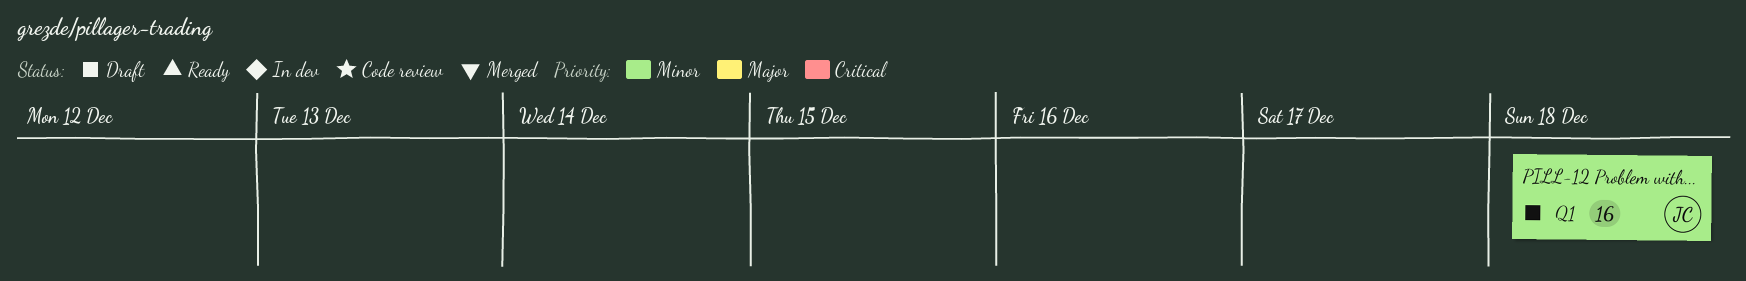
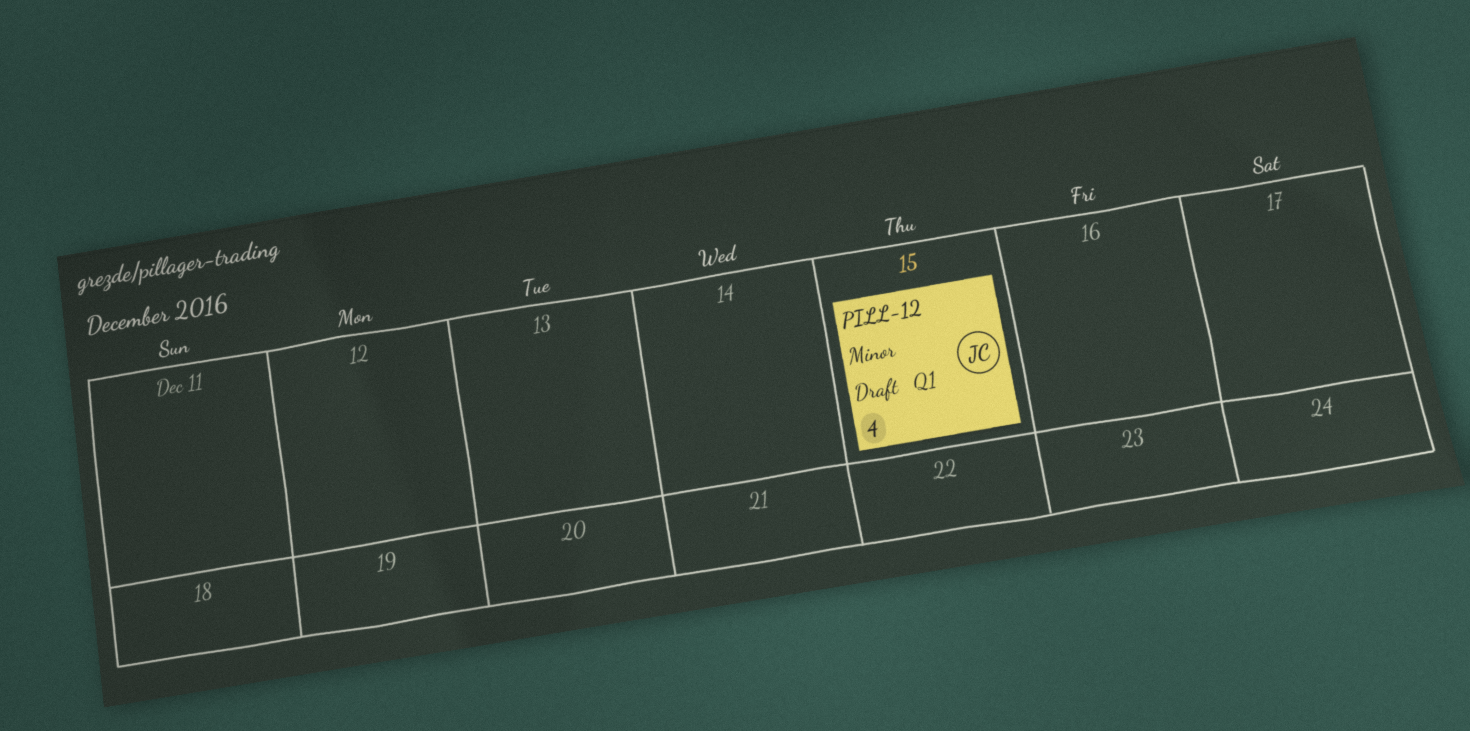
PILL-12, estimate: 16 -> 4
PILL-12, due: Dec 18 -> Dec 15

